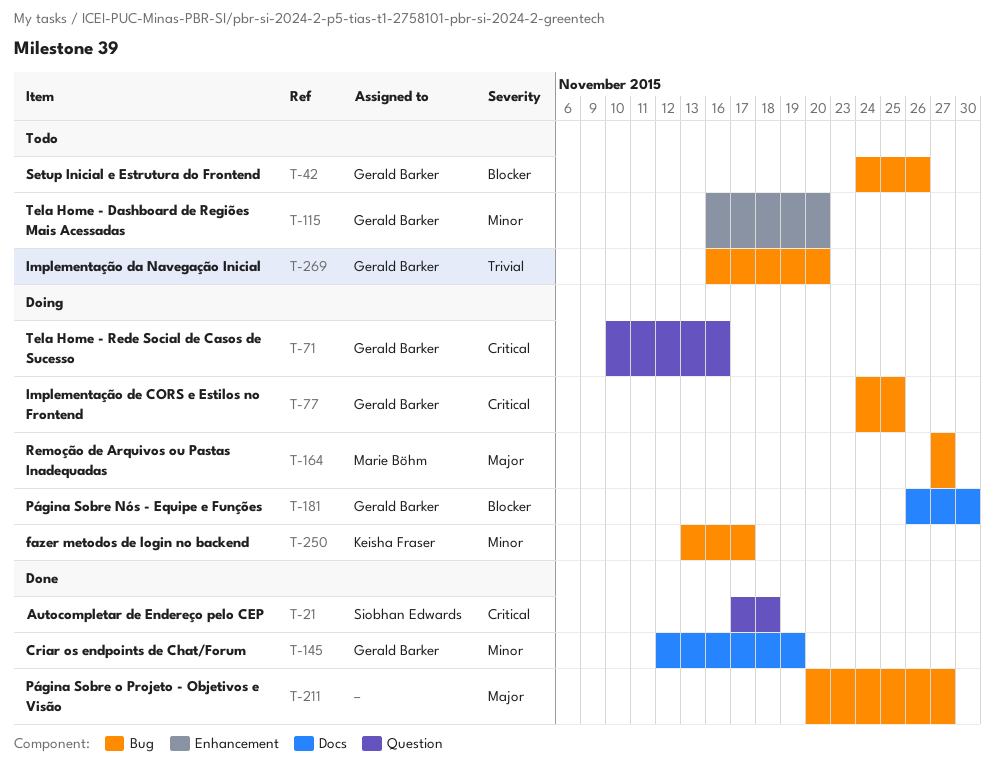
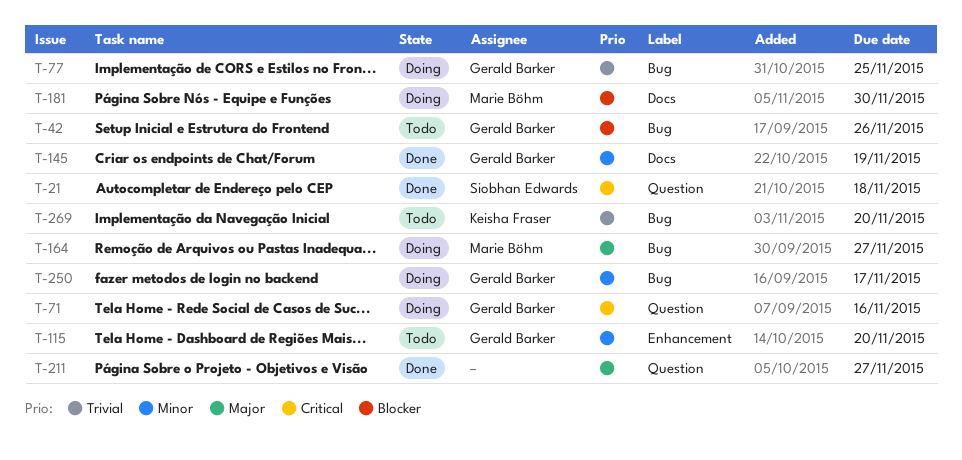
T-77, priority: Critical -> Trivial
T-181, owner: Gerald Barker -> Marie Böhm
T-211, label: Bug -> Question
T-250, owner: Keisha Fraser -> Gerald Barker
T-269, owner: Gerald Barker -> Keisha Fraser

